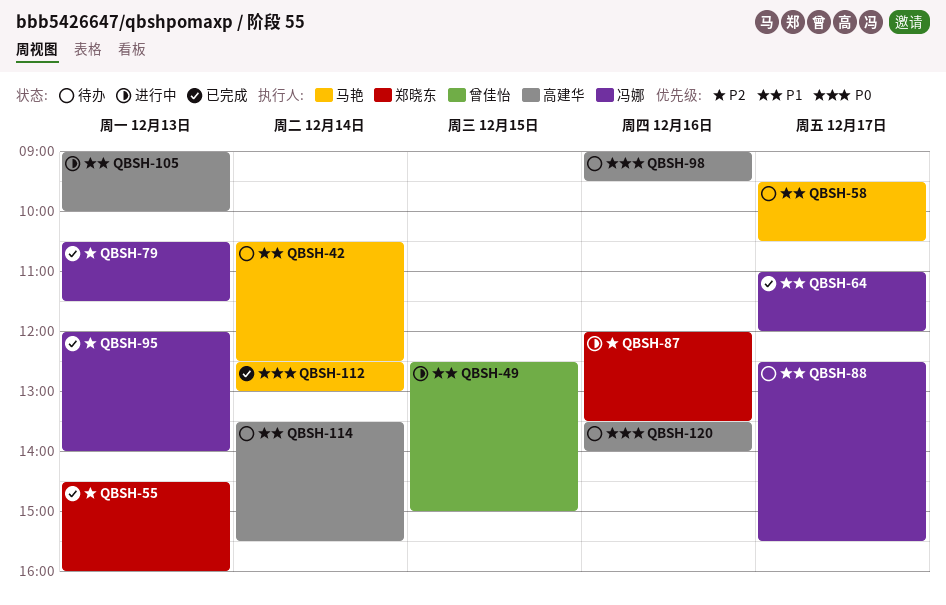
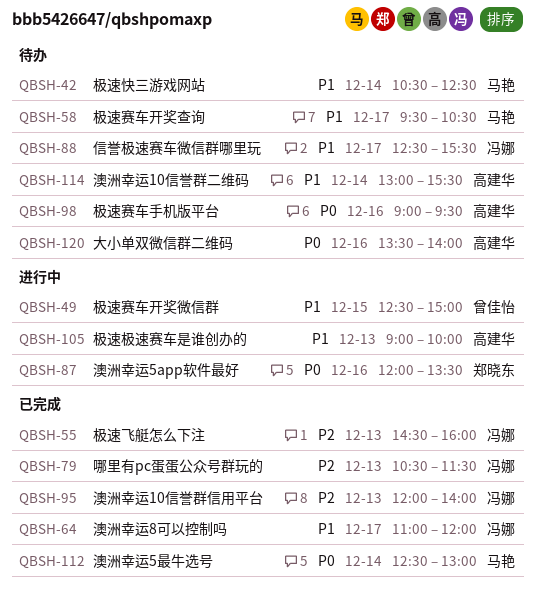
QBSH-55, owner: 郑晓东 -> 冯娜
QBSH-87, priority: P2 -> P0
QBSH-114, begins: 13:30 -> 13:00

